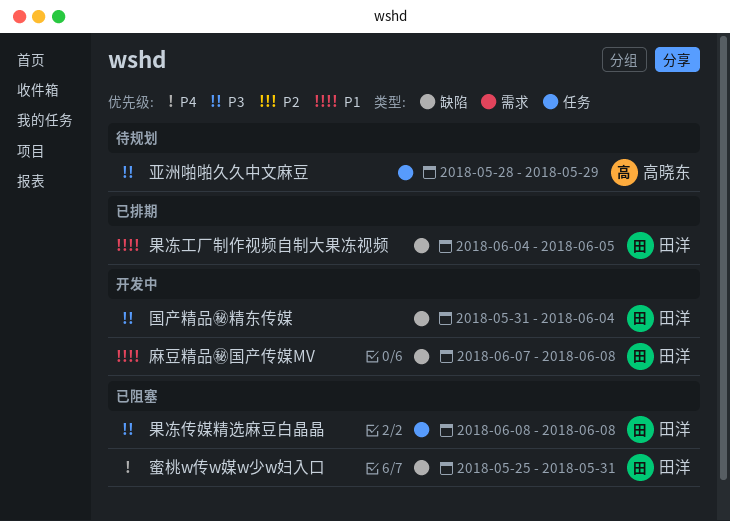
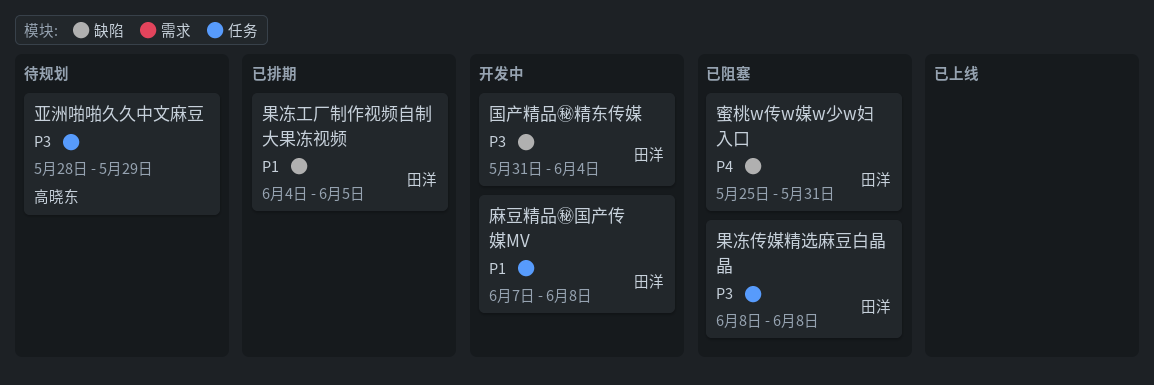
麻豆精品㊙国产传媒MV, label: 缺陷 -> 任务

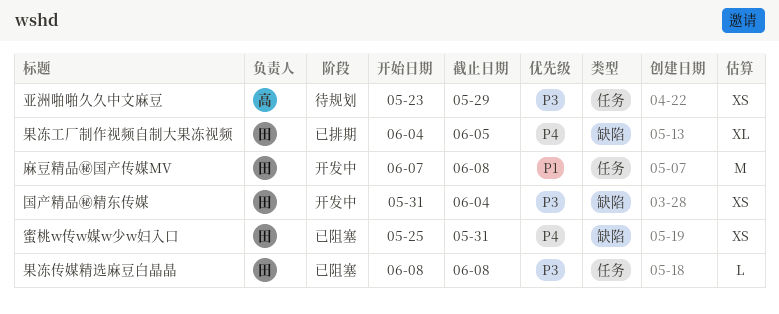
亚洲啪啪久久中文麻豆, start: May 28 -> May 23
果冻工厂制作视频自制大果冻视频, priority: P1 -> P4

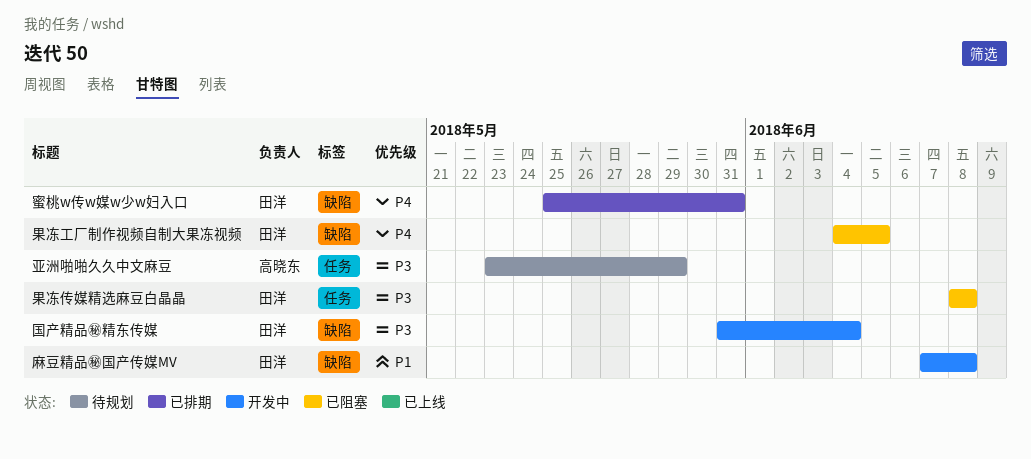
果冻工厂制作视频自制大果冻视频, status: 已排期 -> 已阻塞
蜜桃w传w媒w少w妇入口, status: 已阻塞 -> 已排期
麻豆精品㊙国产传媒MV, label: 任务 -> 缺陷

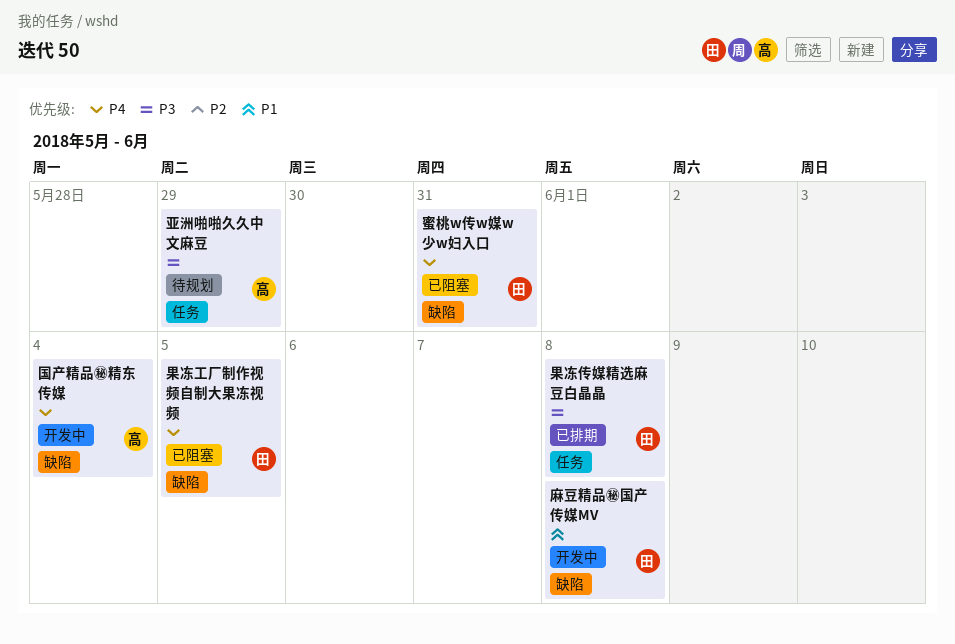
国产精品㊙精东传媒, owner: 田洋 -> 高晓东
国产精品㊙精东传媒, priority: P3 -> P4
果冻传媒精选麻豆白晶晶, status: 已阻塞 -> 已排期
蜜桃w传w媒w少w妇入口, status: 已排期 -> 已阻塞

